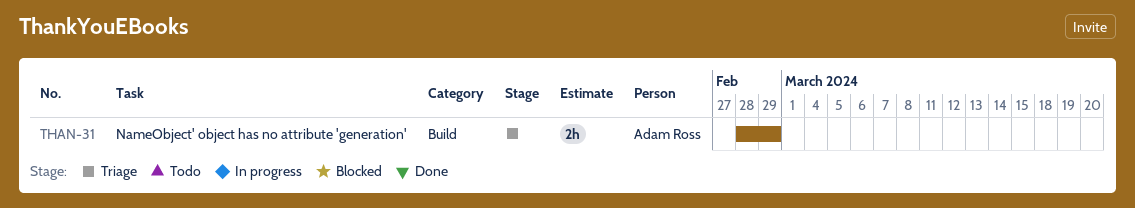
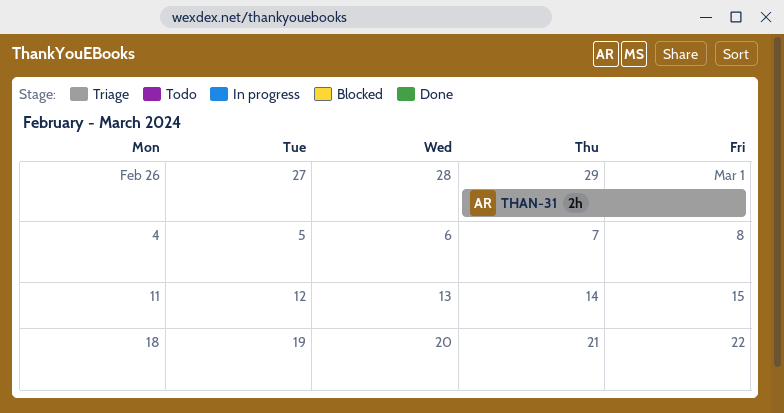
THAN-31, start: Feb 28 -> Feb 29
THAN-31, due: Feb 29 -> Mar 1

